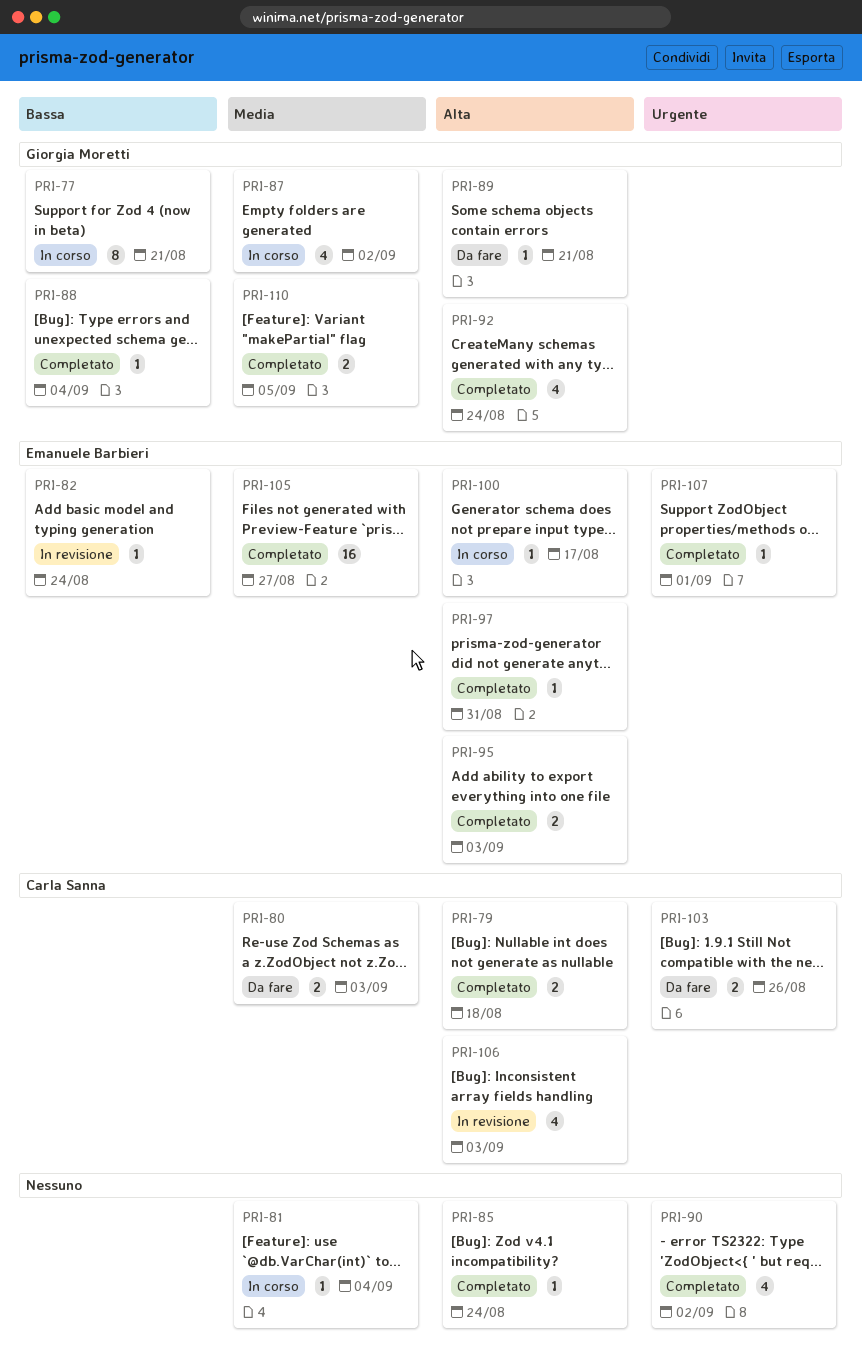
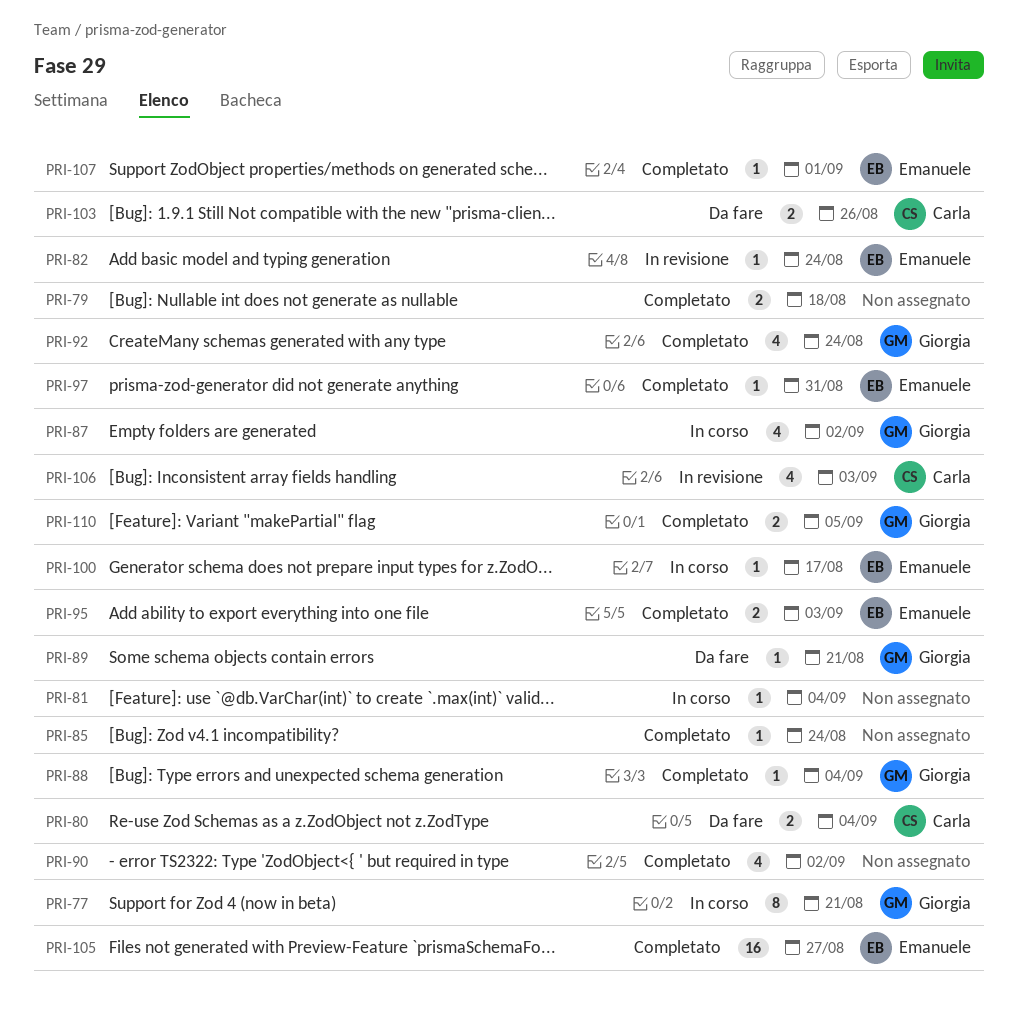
PRI-79, owner: Carla Sanna -> none
PRI-80, due: Sep 3 -> Sep 4

